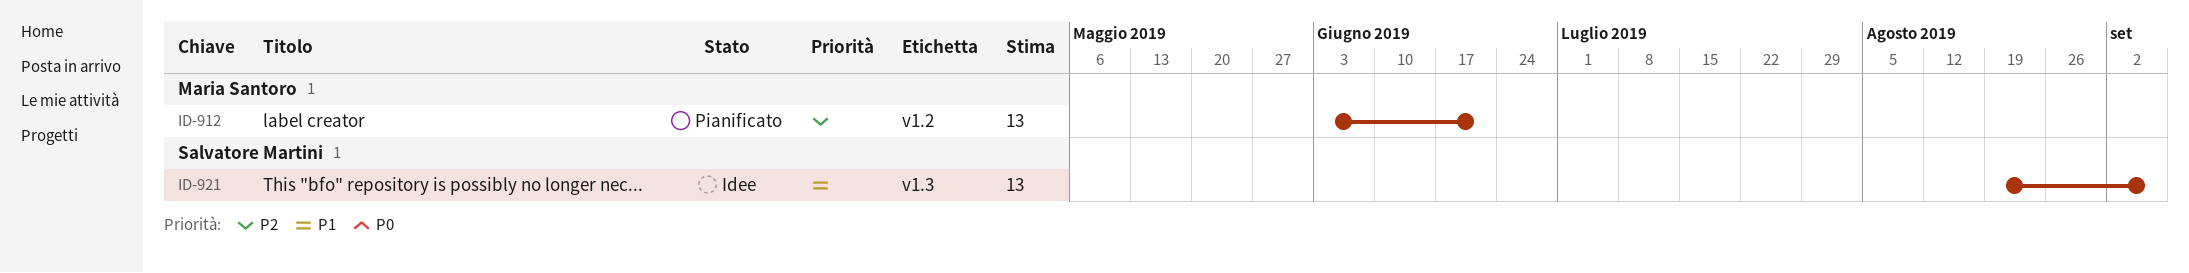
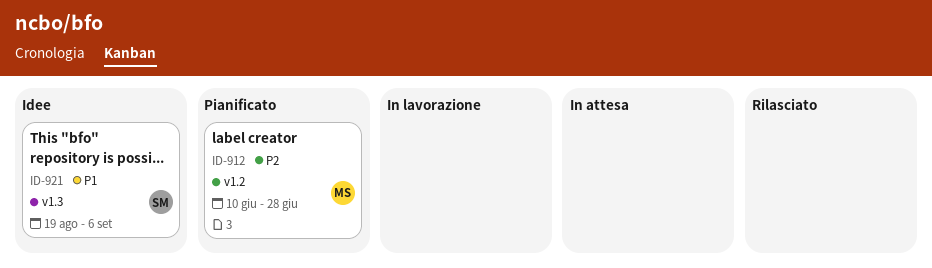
ID-912, start: Jun 3 -> Jun 10
ID-912, due: Jun 21 -> Jun 28

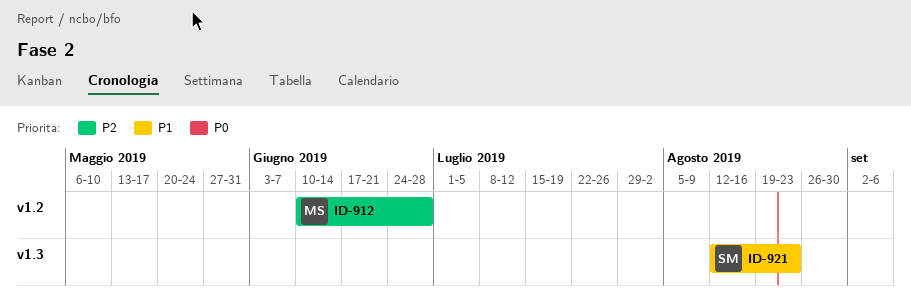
ID-921, start: Aug 19 -> Aug 12
ID-921, due: Sep 6 -> Aug 23

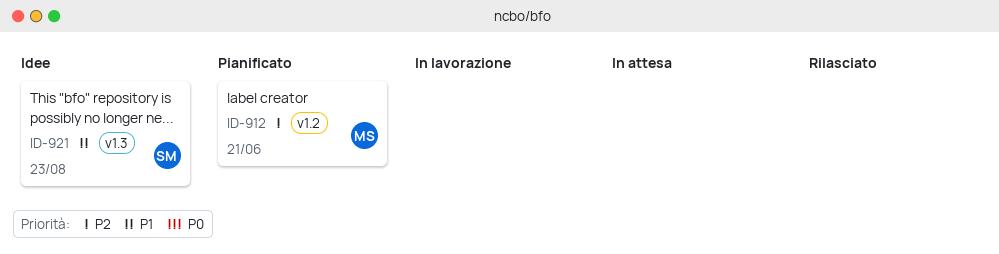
ID-912, due: Jun 28 -> Jun 21

